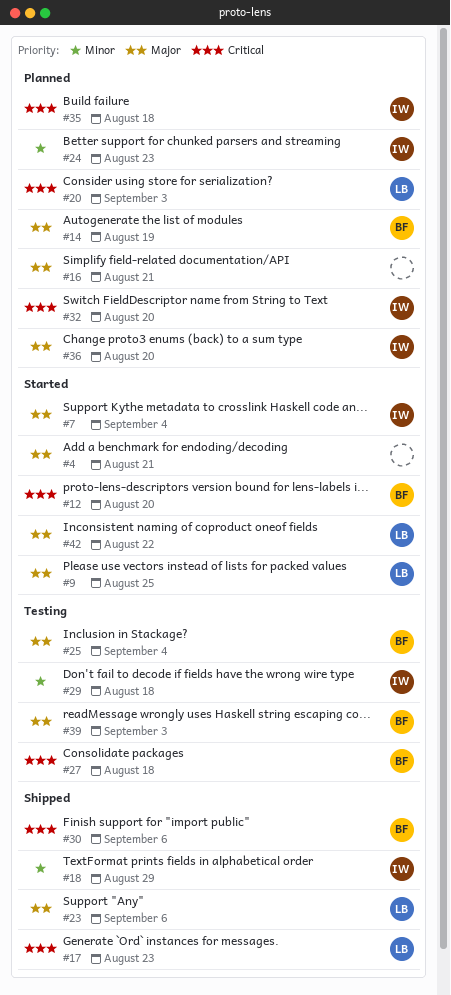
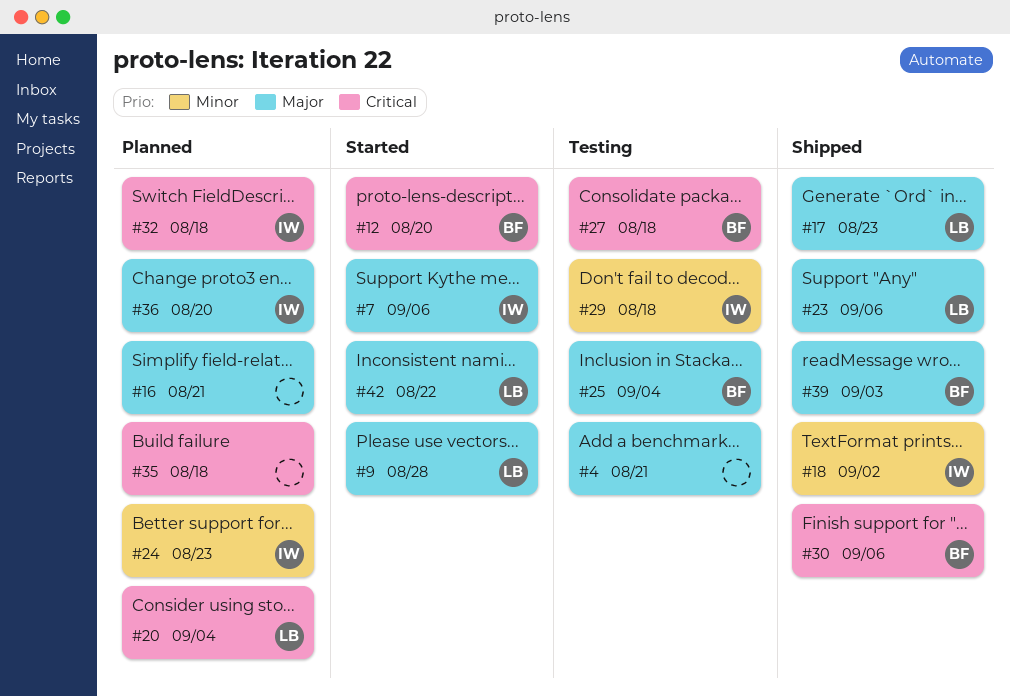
#4, status: Started -> Testing
#7, due: Sep 4 -> Sep 6
#9, due: Aug 25 -> Aug 28
#14: present -> none
#17, priority: Critical -> Major
#18, due: Aug 29 -> Sep 2
#20, due: Sep 3 -> Sep 4
#32, due: Aug 20 -> Aug 18
#35, owner: IW -> none
#39, status: Testing -> Shipped

